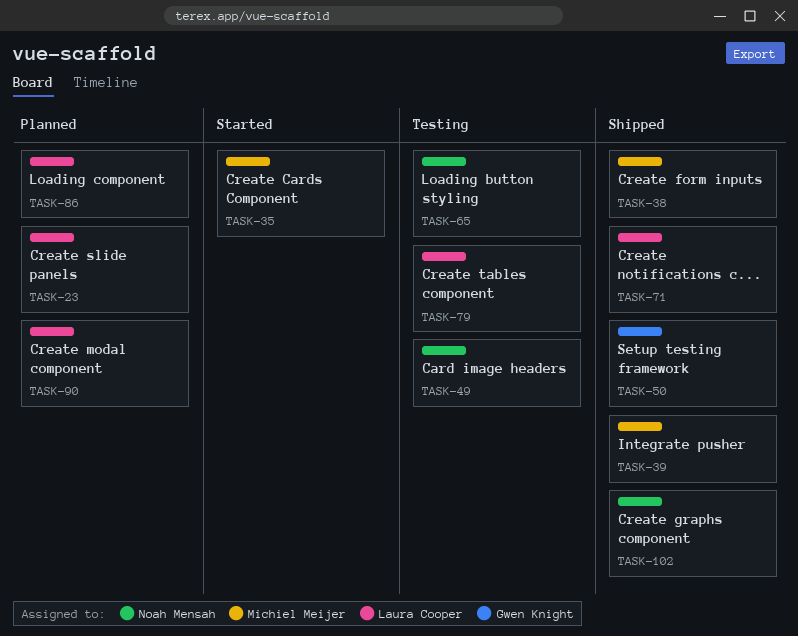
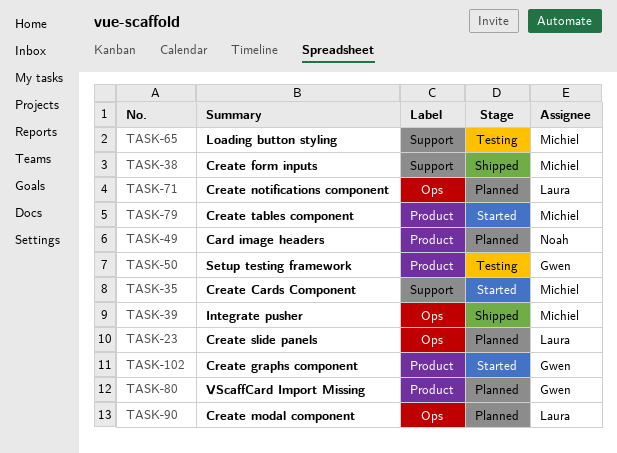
TASK-49, status: Testing -> Planned
TASK-50, status: Shipped -> Testing
TASK-65, owner: Noah Mensah -> Michiel Meijer
TASK-71, status: Shipped -> Planned
TASK-79, status: Testing -> Started
TASK-79, owner: Laura Cooper -> Michiel Meijer
TASK-80: none -> present
TASK-86: present -> none
TASK-102, status: Shipped -> Started
TASK-102, owner: Noah Mensah -> Gwen Knight

